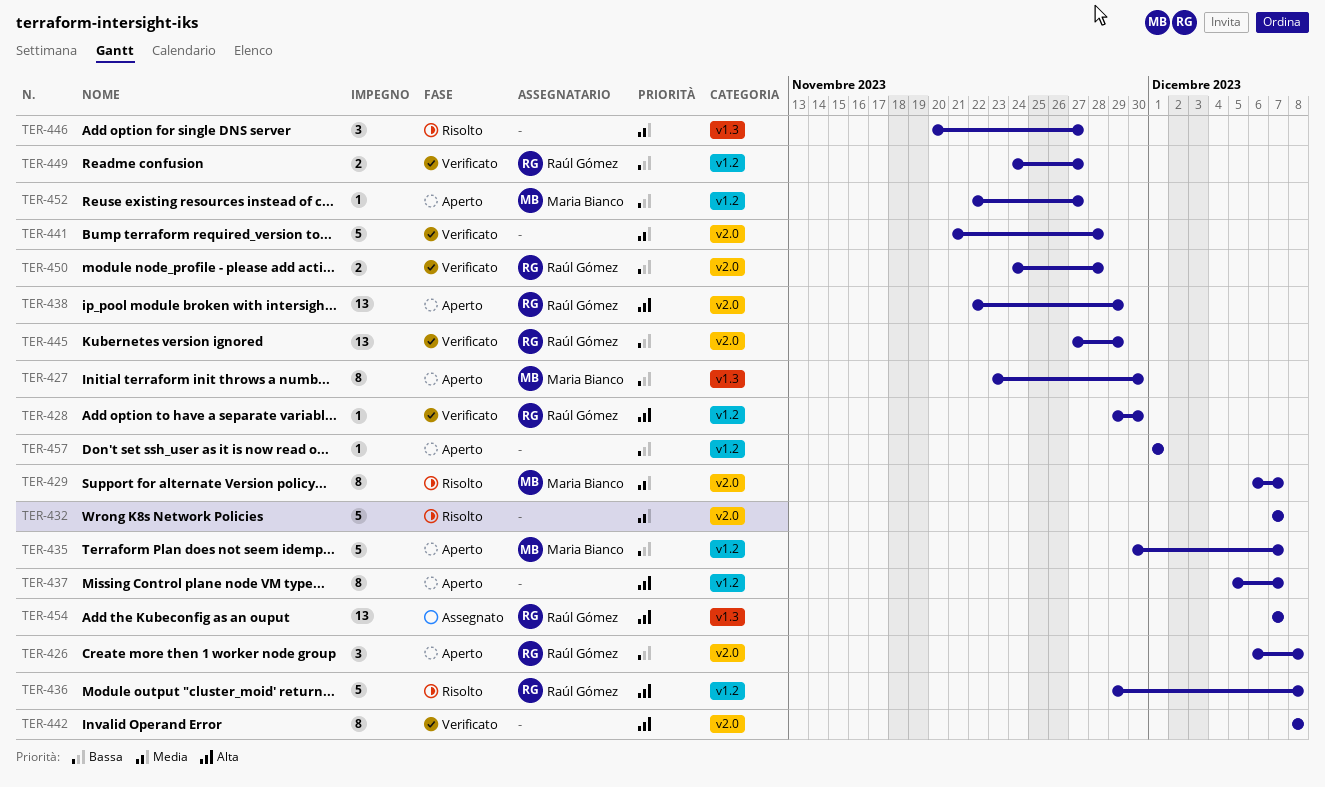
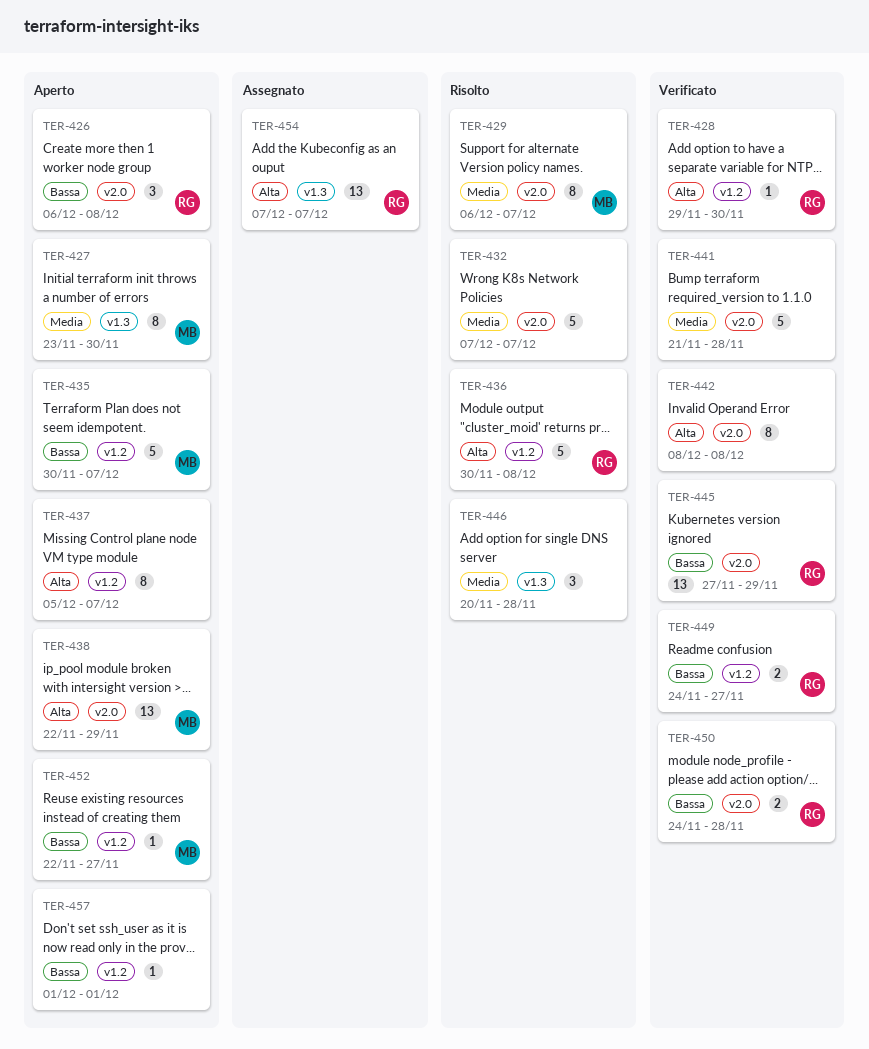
TER-427, priority: Bassa -> Media
TER-436, start: Nov 29 -> Nov 30
TER-438, owner: Raúl Gómez -> Maria Bianco
TER-446, due: Nov 27 -> Nov 28

